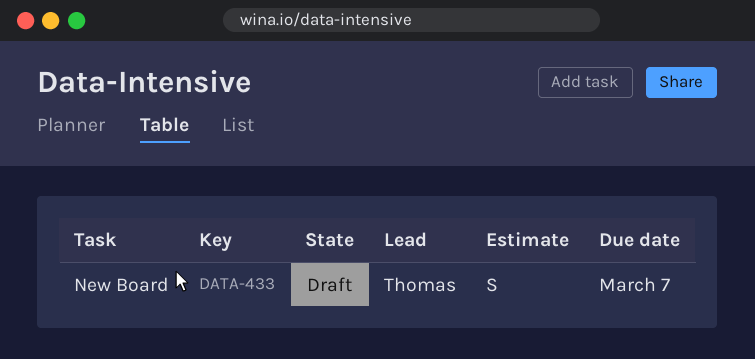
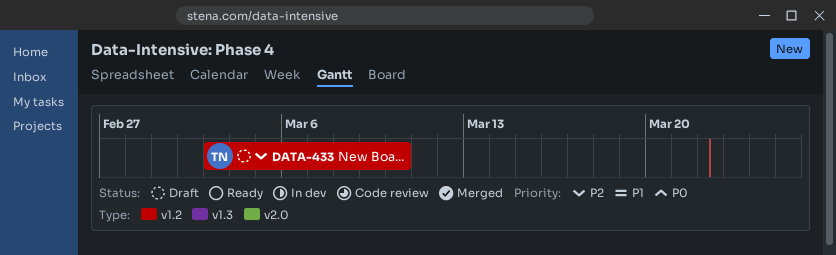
DATA-433, due: Mar 7 -> Mar 10

